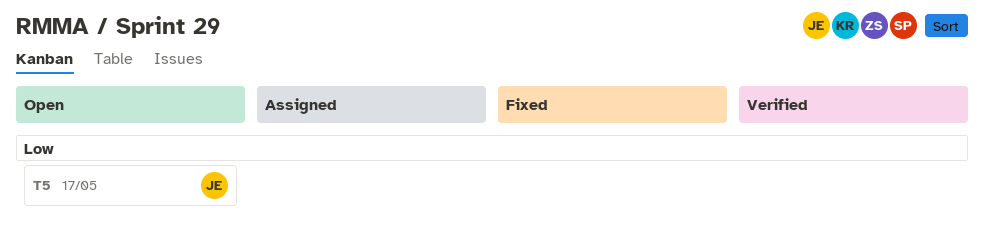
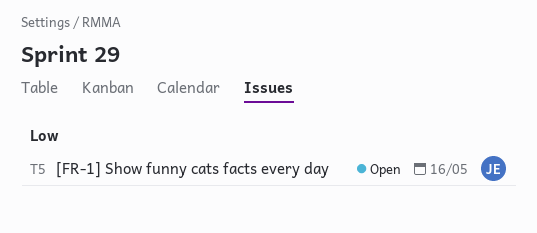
T5, due: May 17 -> May 16

